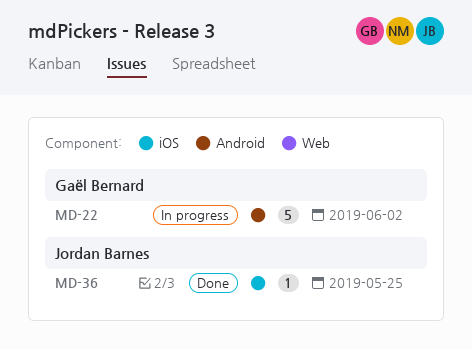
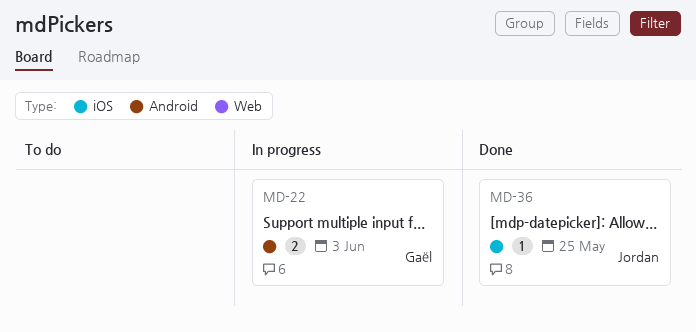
MD-22, estimate: 5 -> 2
MD-22, due: Jun 2 -> Jun 3

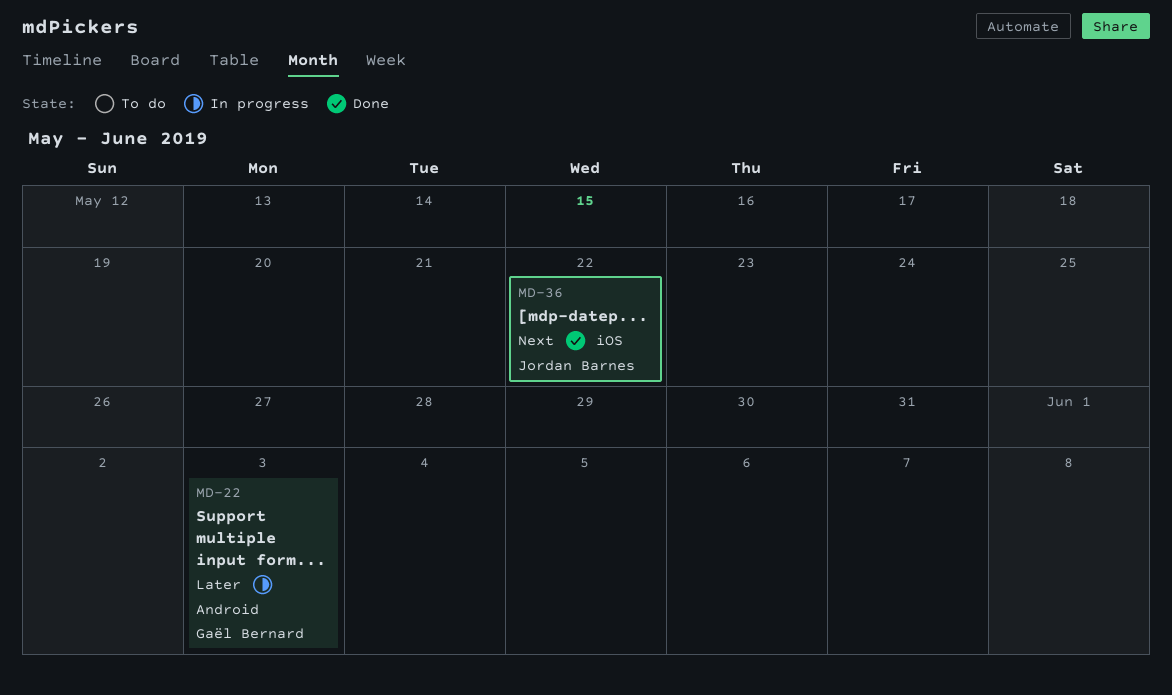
MD-36, due: May 25 -> May 22

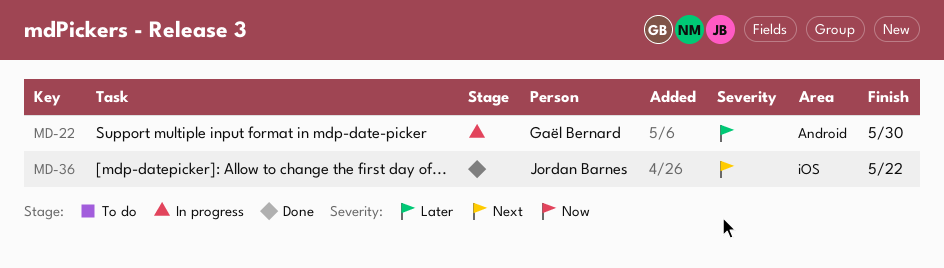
MD-22, due: Jun 3 -> May 30

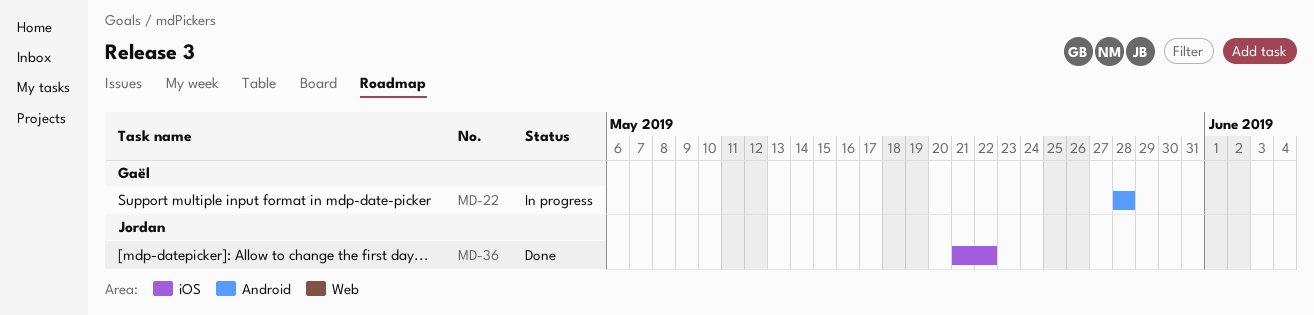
MD-22, due: May 30 -> May 28

